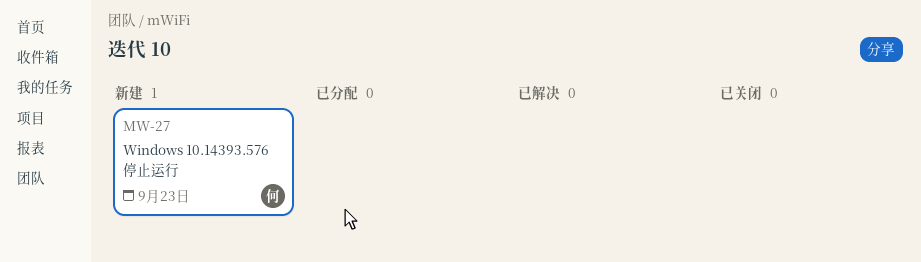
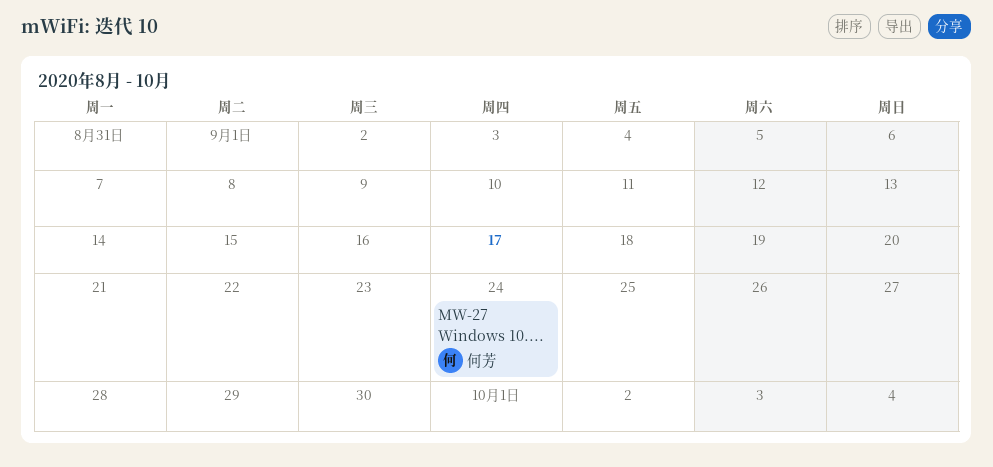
MW-27, due: Sep 23 -> Sep 24

